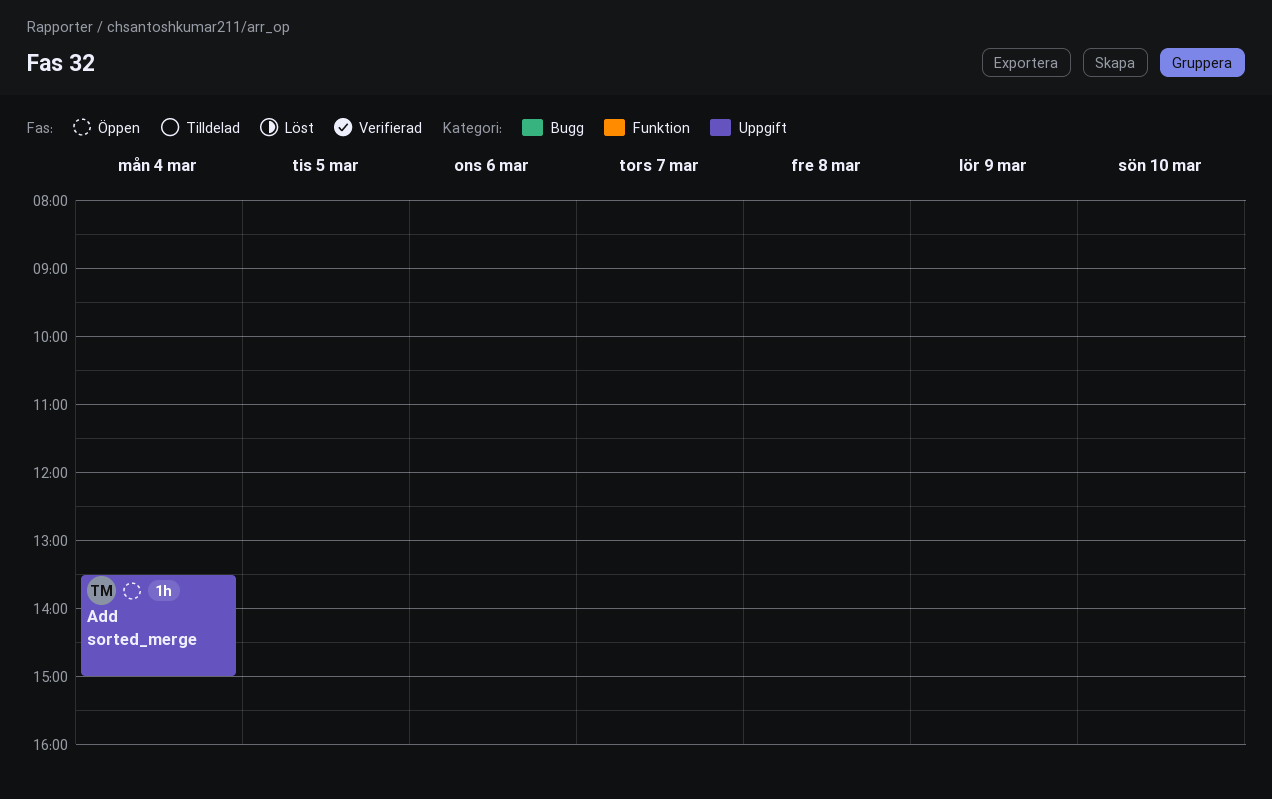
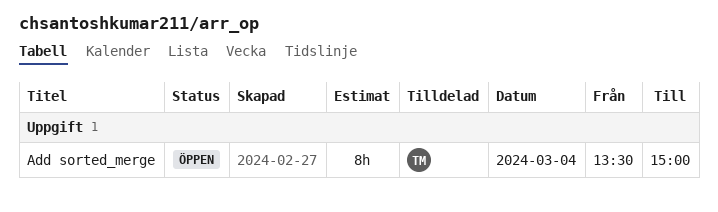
Add sorted_merge, estimate: 1h -> 8h

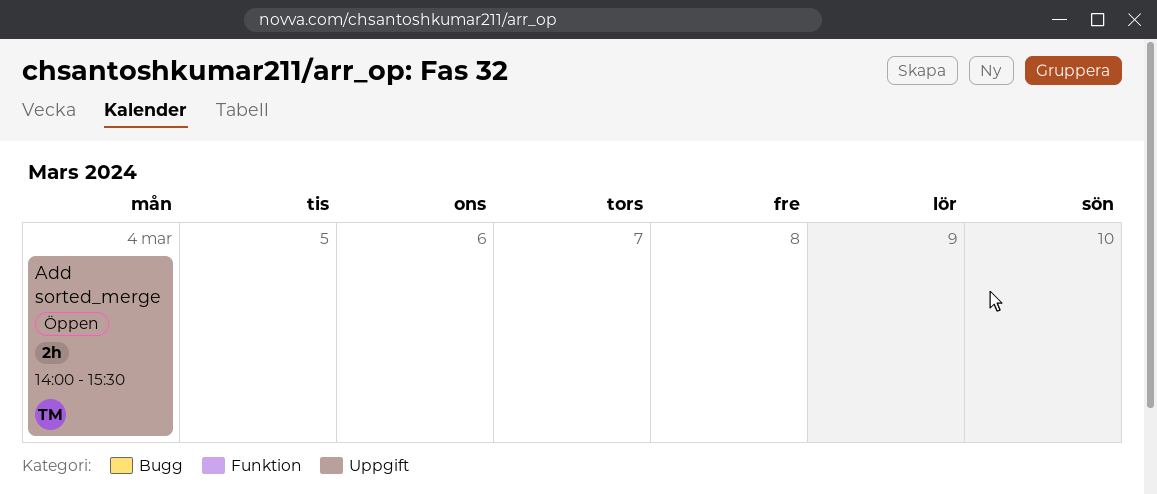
Add sorted_merge, estimate: 8h -> 2h
Add sorted_merge, begins: 13:30 -> 14:00
Add sorted_merge, ends: 15:00 -> 15:30

